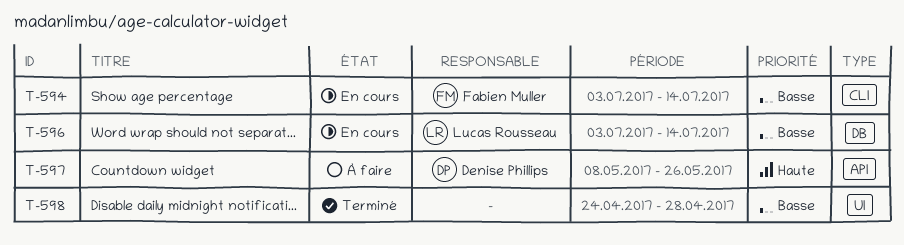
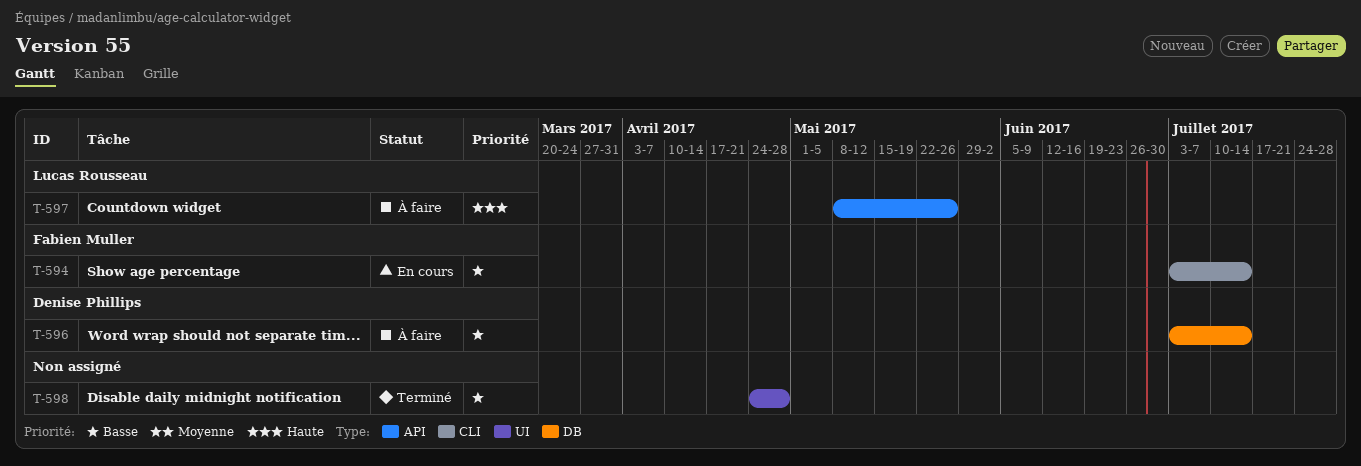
T-596, status: En cours -> À faire
T-596, owner: Lucas Rousseau -> Denise Phillips
T-597, owner: Denise Phillips -> Lucas Rousseau

